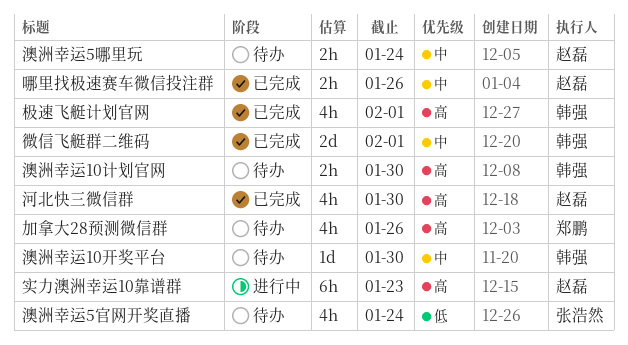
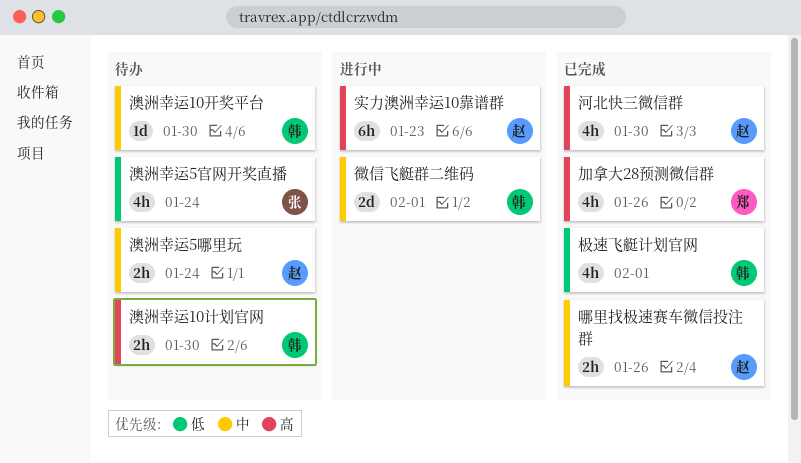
加拿大28预测微信群, status: 待办 -> 已完成
微信飞艇群二维码, status: 已完成 -> 进行中
极速飞艇计划官网, priority: 高 -> 低

